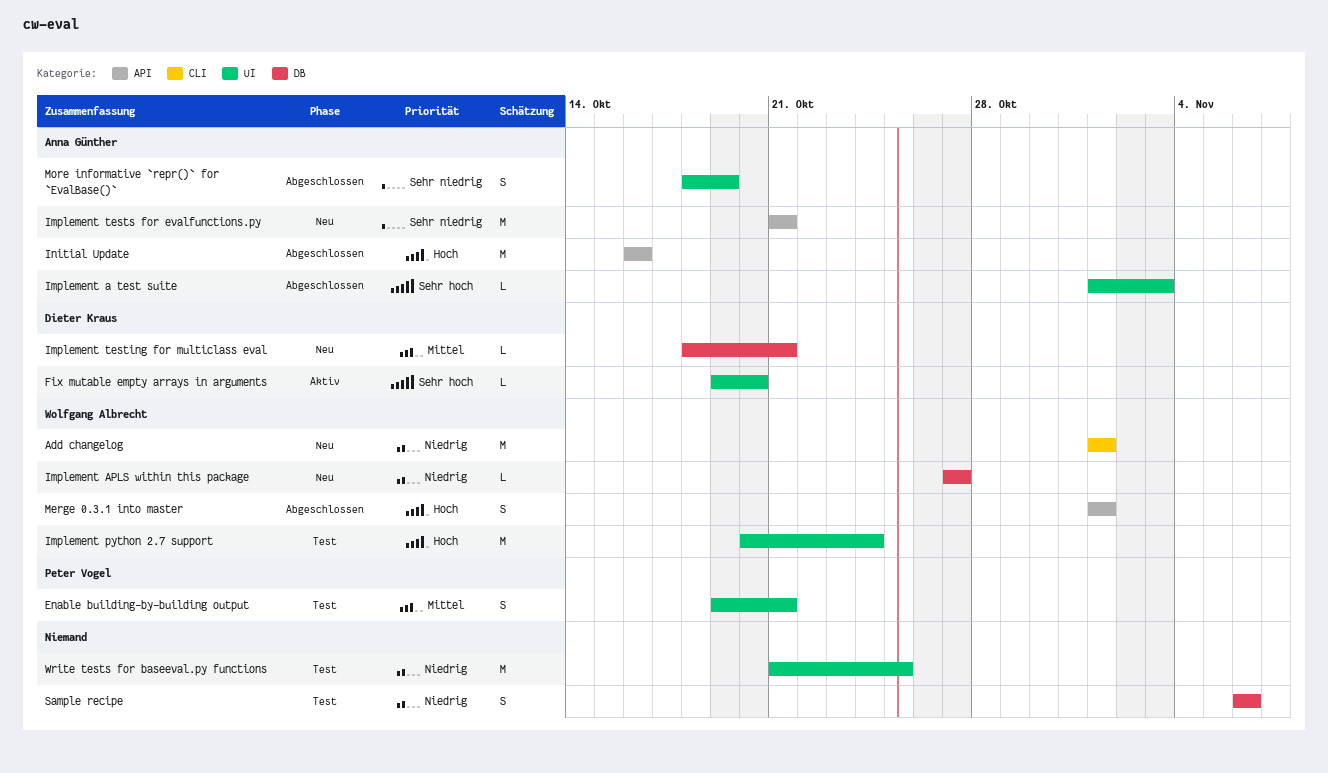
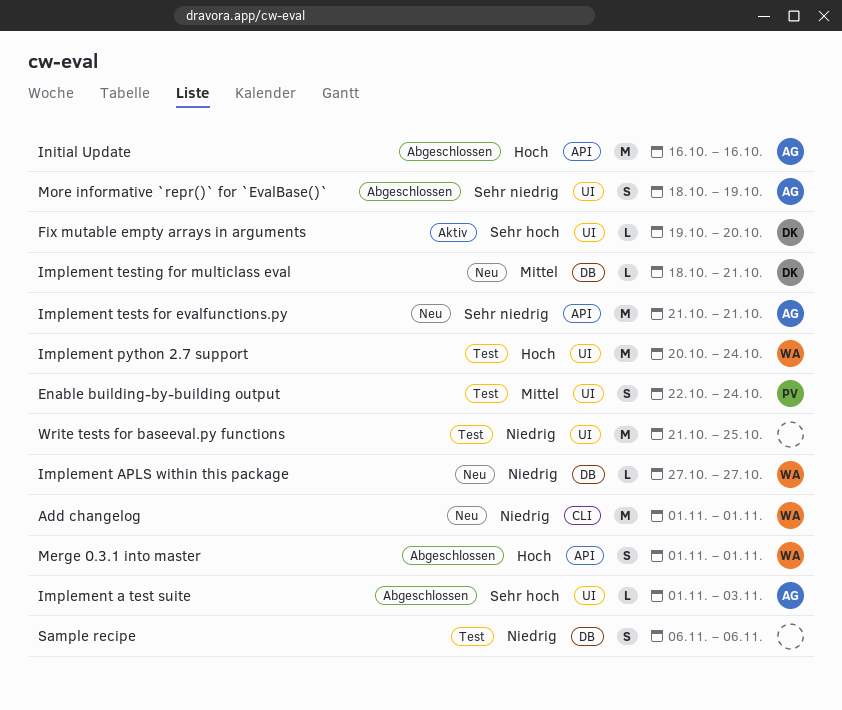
Enable building-by-building output, start: Oct 19 -> Oct 22
Enable building-by-building output, due: Oct 21 -> Oct 24

